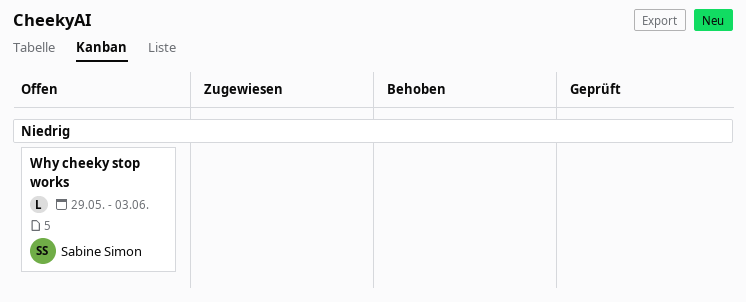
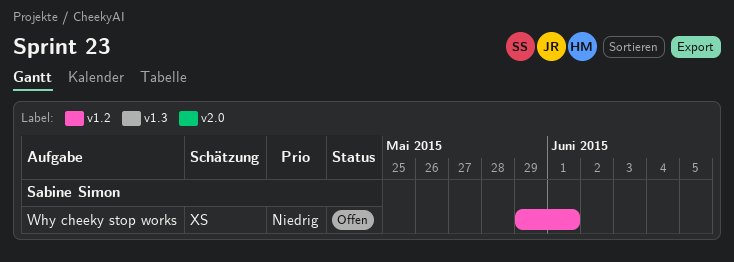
Why cheeky stop works, estimate: L -> XS
Why cheeky stop works, due: Jun 3 -> Jun 1

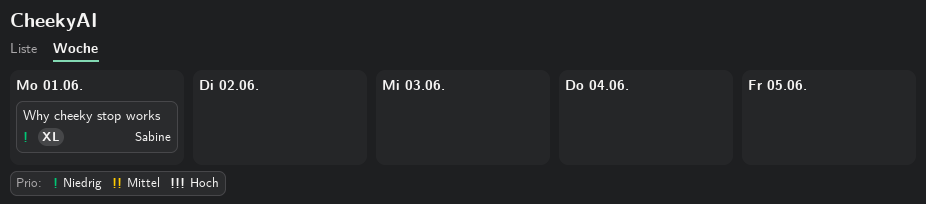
Why cheeky stop works, estimate: XS -> XL

